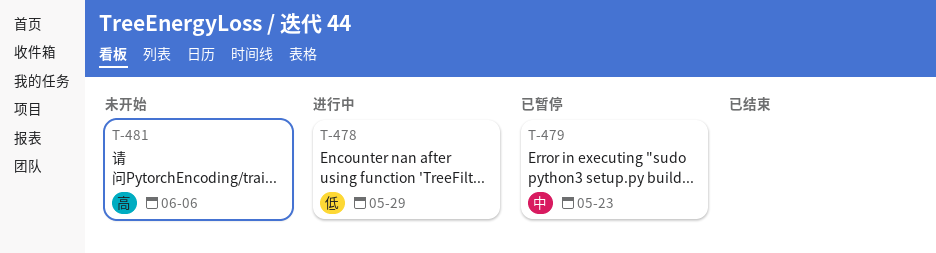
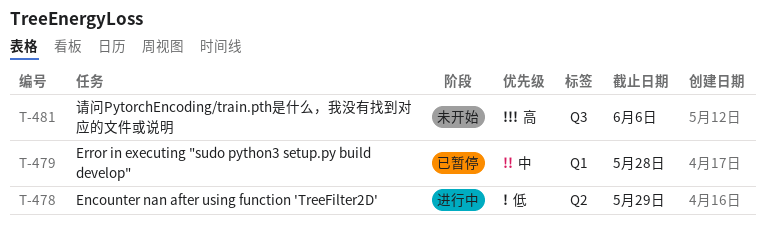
T-479, due: May 23 -> May 28

